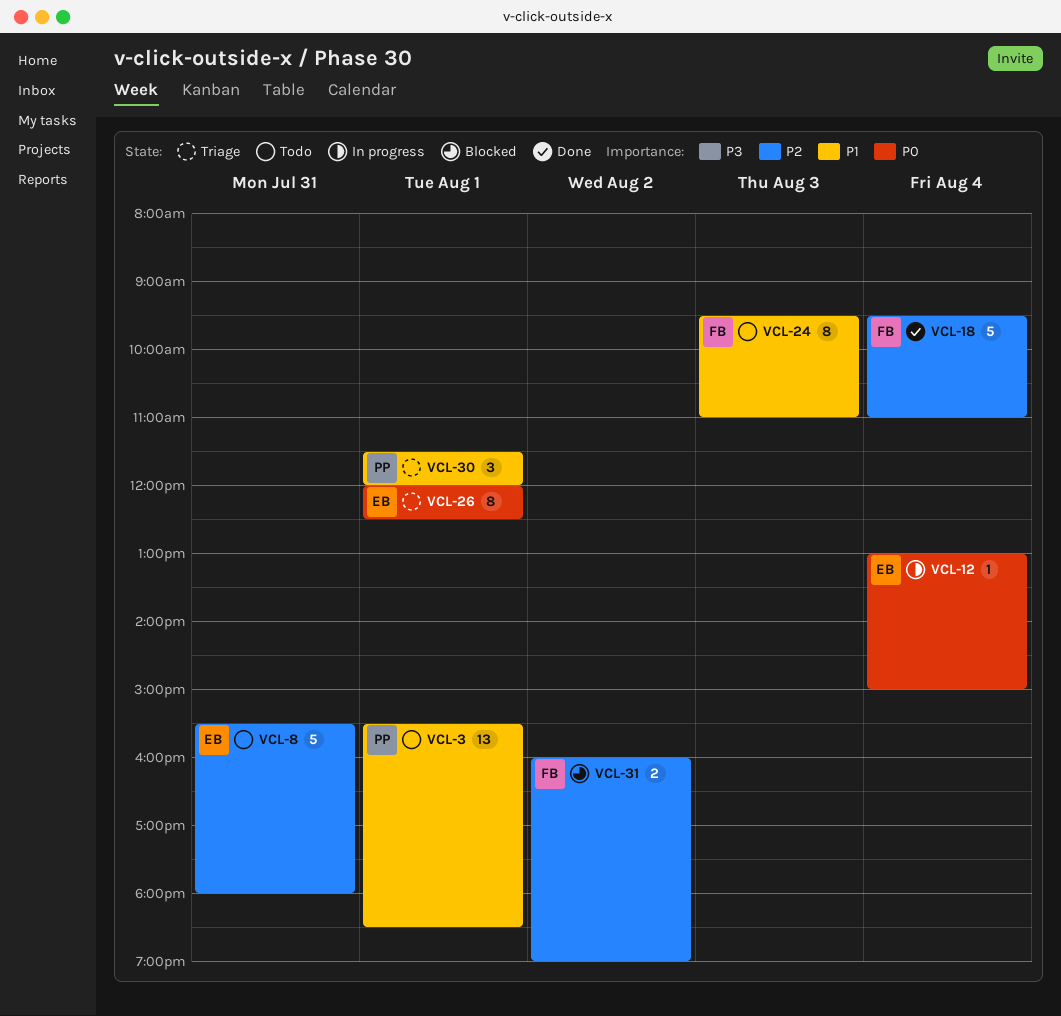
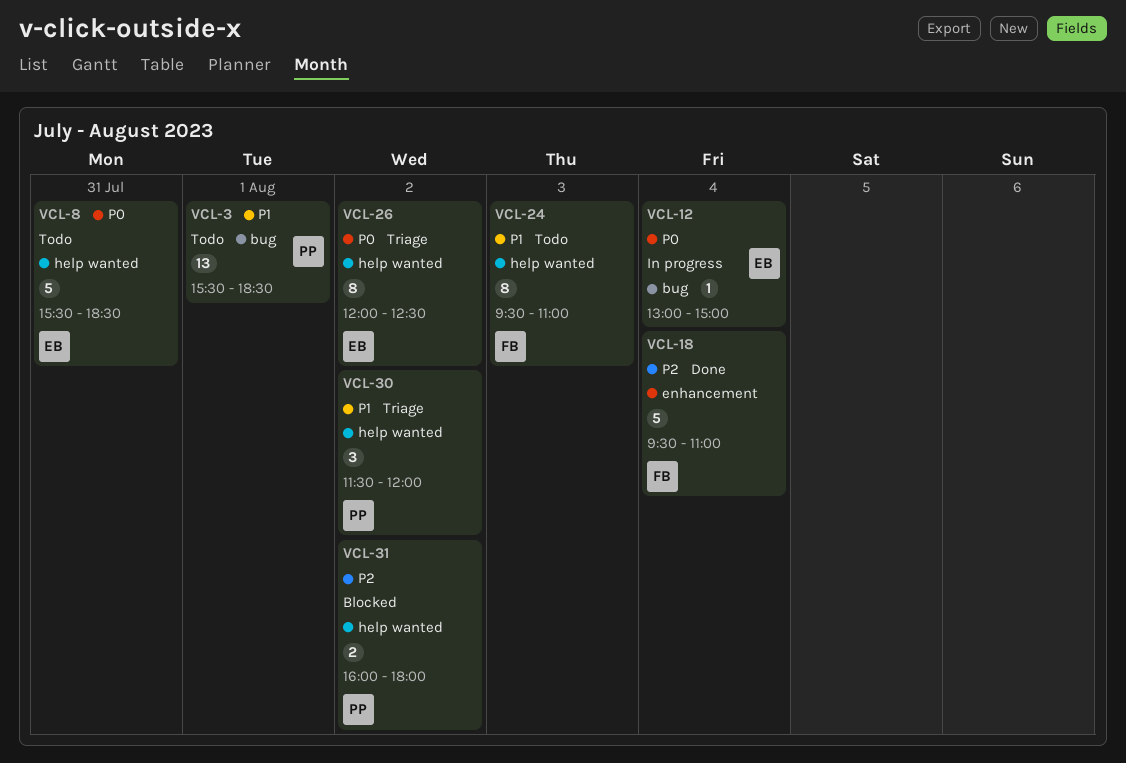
VCL-8, priority: P2 -> P0
VCL-8, ends: 18:00 -> 18:30
VCL-26, day: Aug 1 -> Aug 2
VCL-30, day: Aug 1 -> Aug 2
VCL-31, owner: FB -> PP
VCL-31, ends: 19:00 -> 18:00

